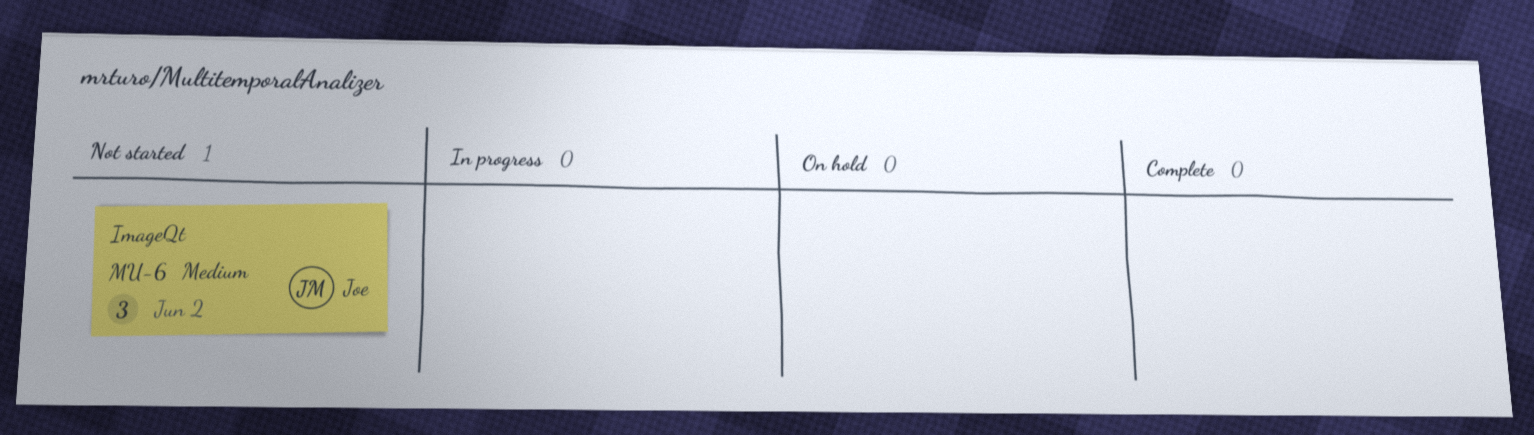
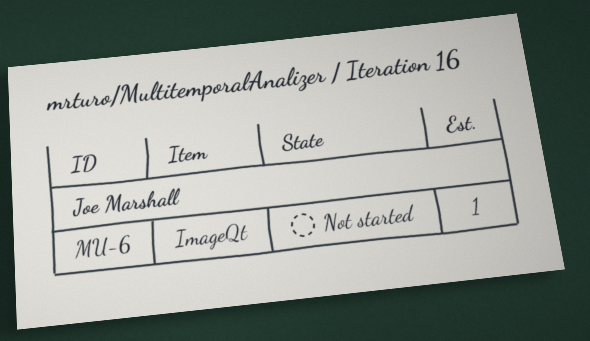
MU-6, estimate: 3 -> 1

